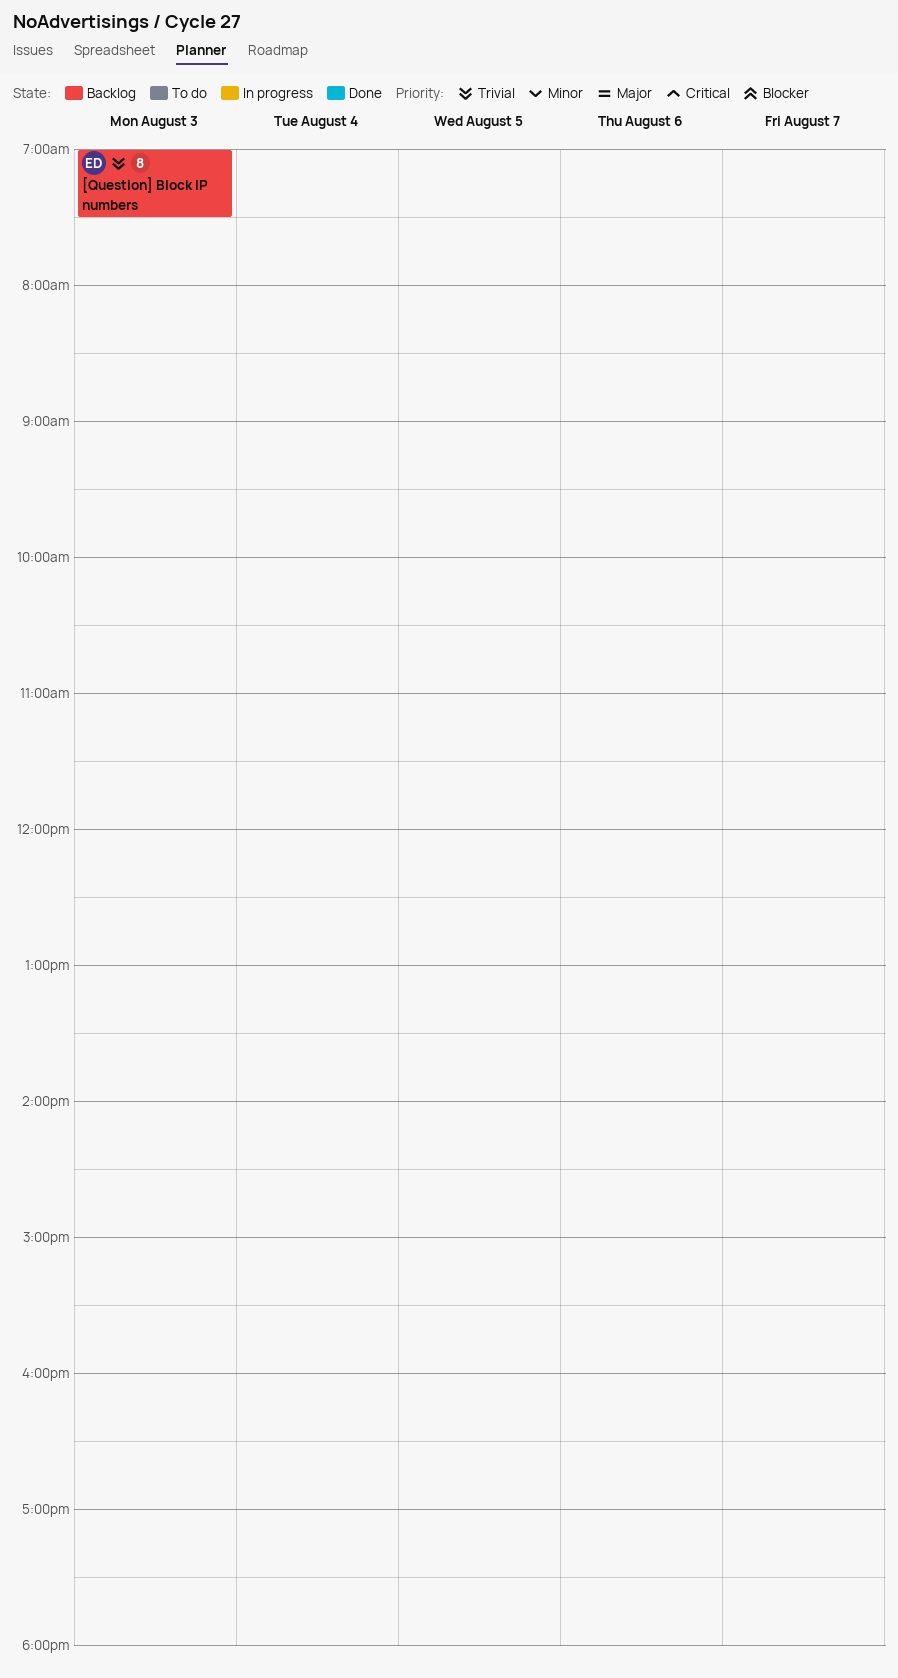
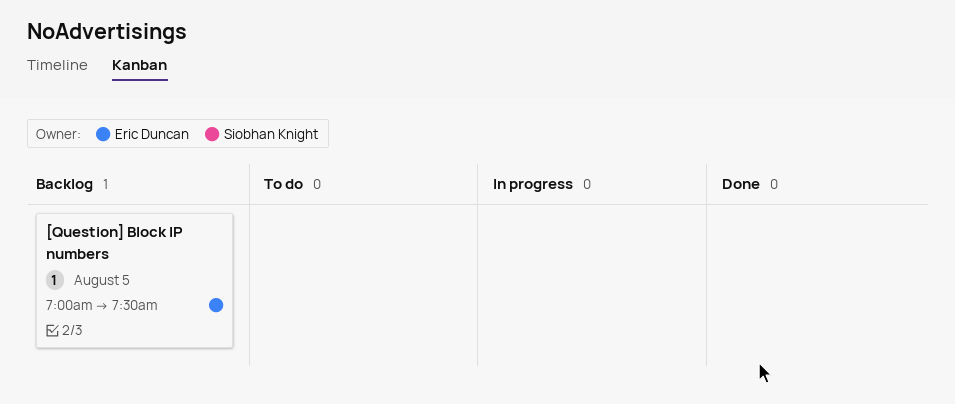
[Question] Block IP numbers, estimate: 8 -> 1
[Question] Block IP numbers, day: Aug 3 -> Aug 5

